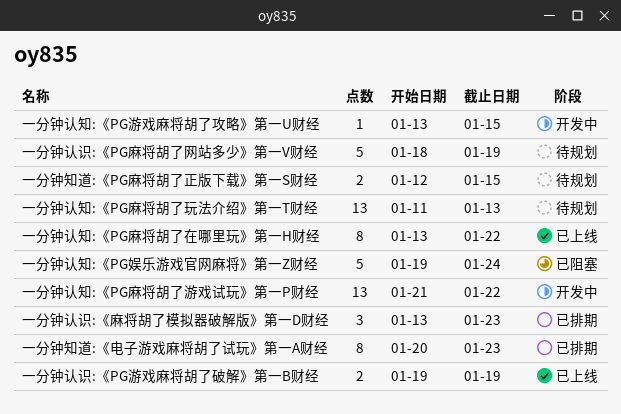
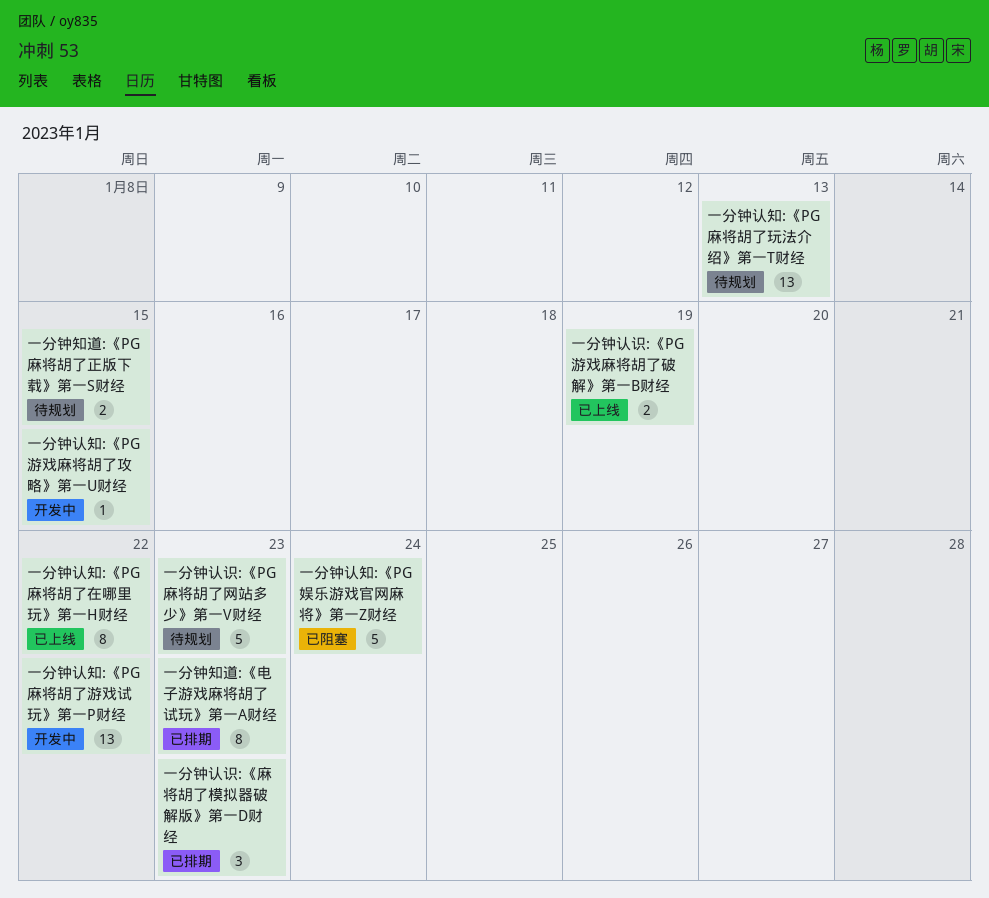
一分钟认识:《PG麻将胡了网站多少》第一V财经, due: Jan 19 -> Jan 23

